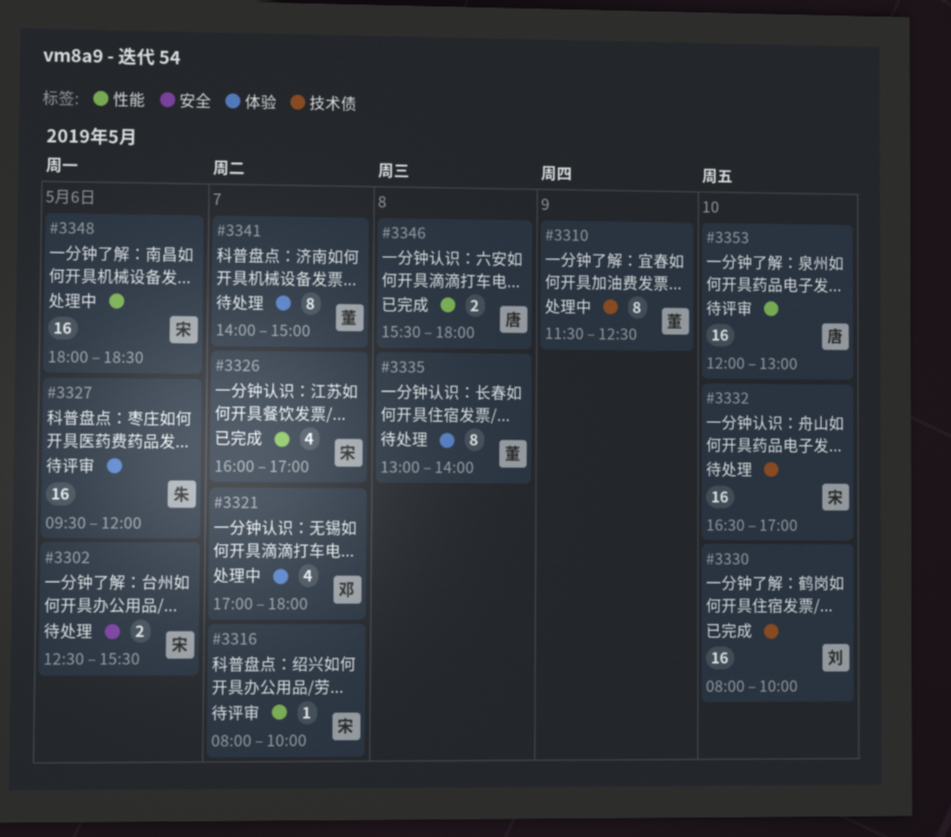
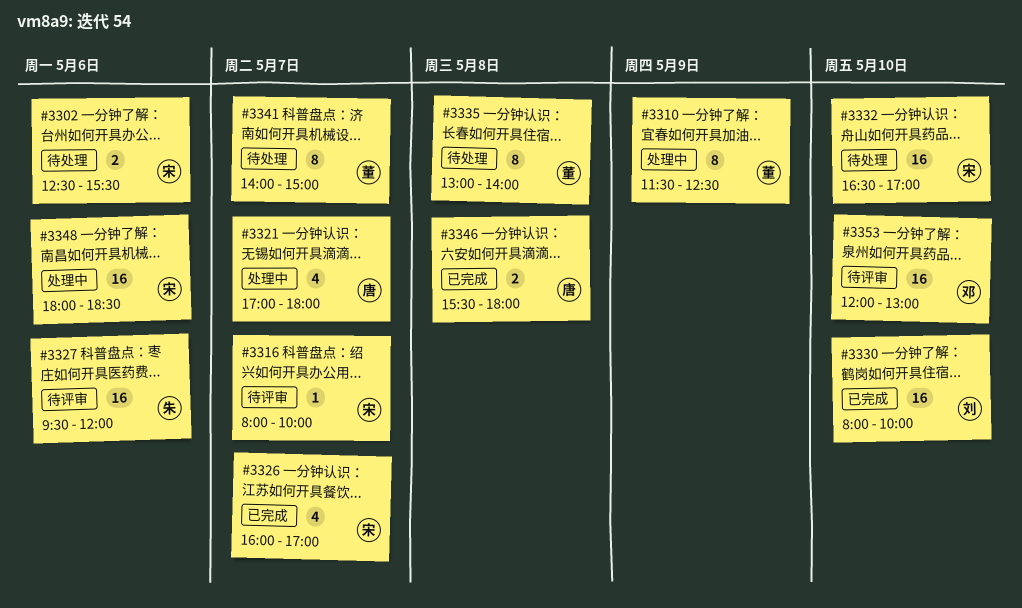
#3321, owner: 邓 -> 唐
#3353, owner: 唐 -> 邓

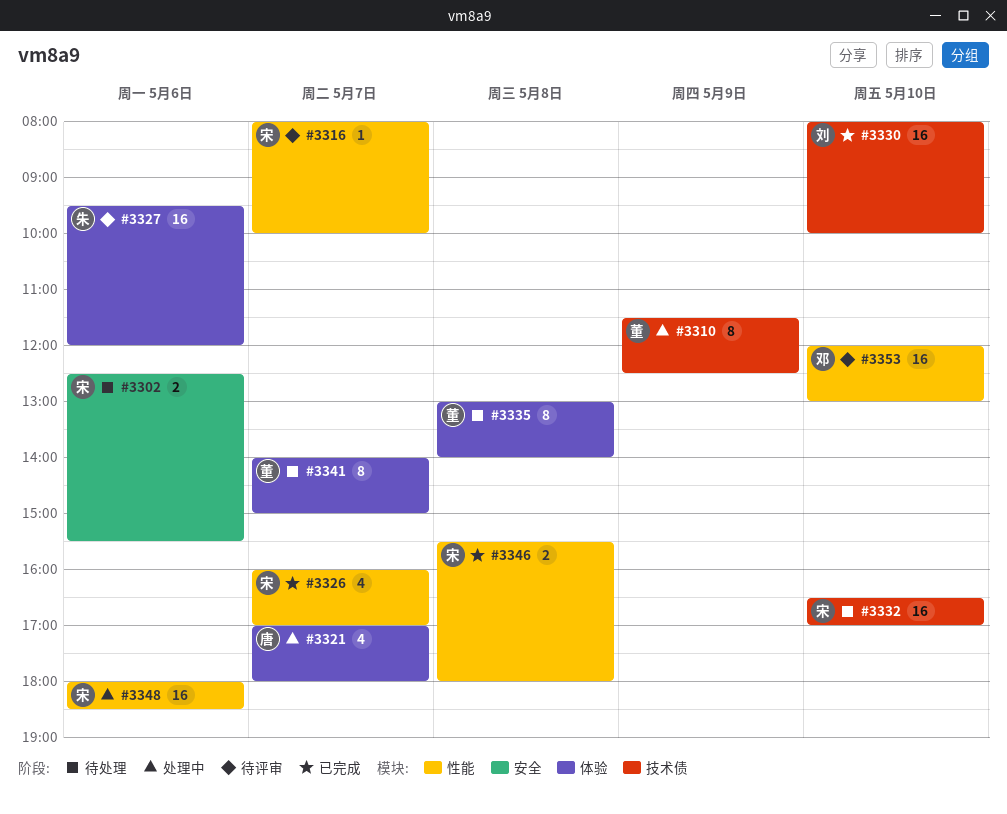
#3346, owner: 唐 -> 宋

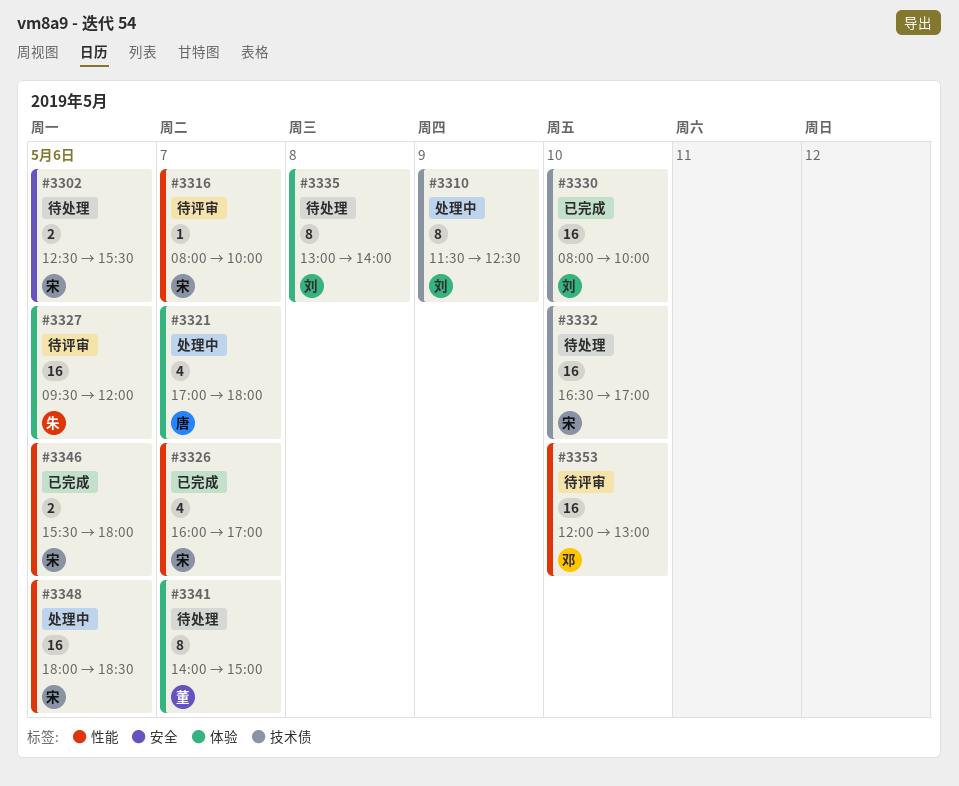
#3310, owner: 董 -> 刘
#3335, owner: 董 -> 刘
#3346, day: May 8 -> May 6

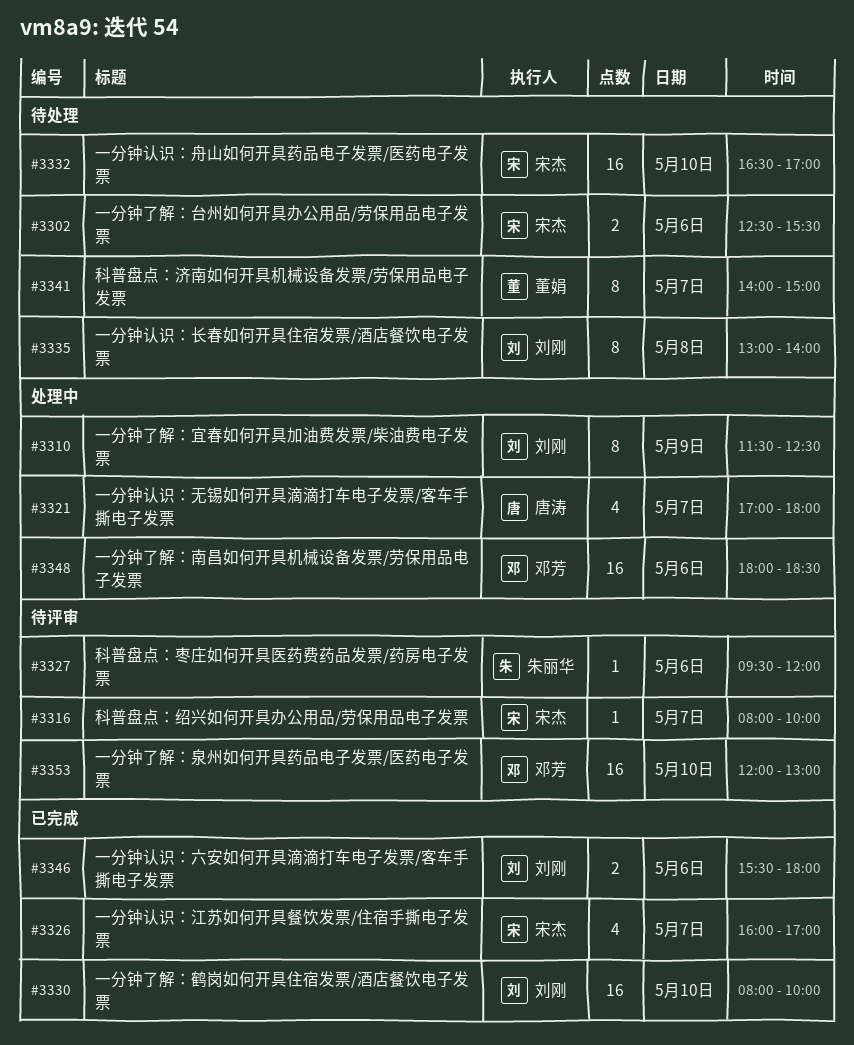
#3327, estimate: 16 -> 1
#3346, owner: 宋杰 -> 刘刚
#3348, owner: 宋杰 -> 邓芳

